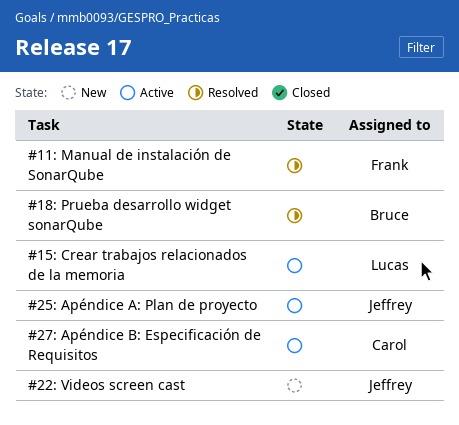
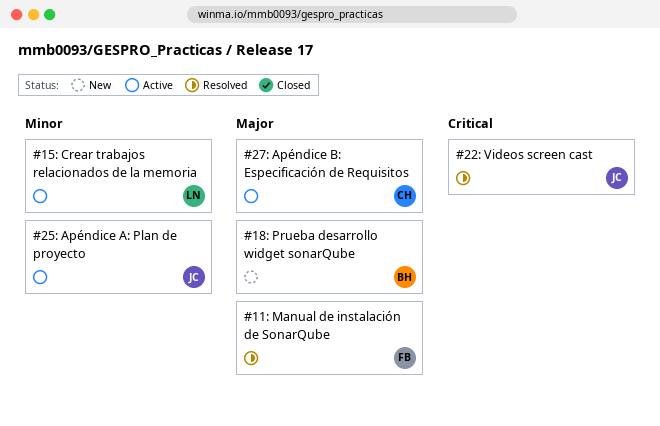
#18: Prueba desarrollo widget sonarQube, status: Resolved -> New
#22: Videos screen cast, status: New -> Resolved

